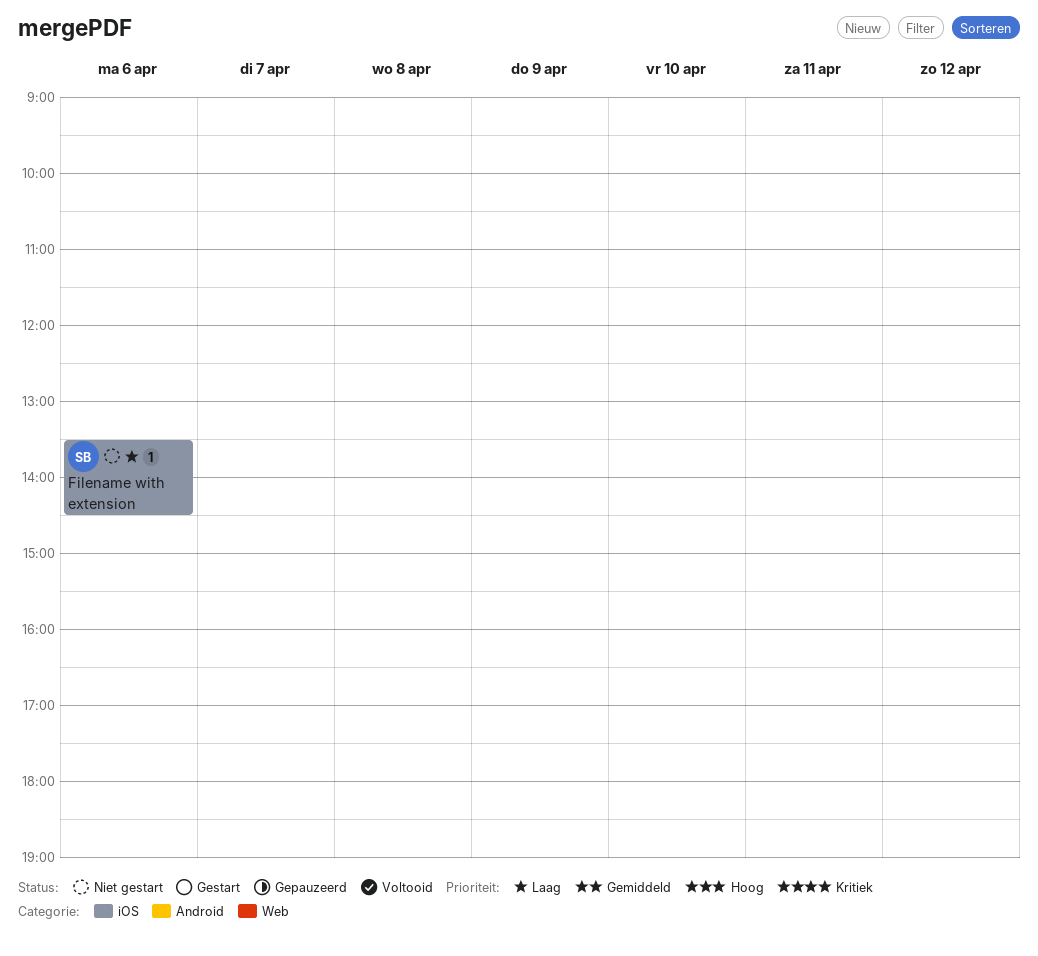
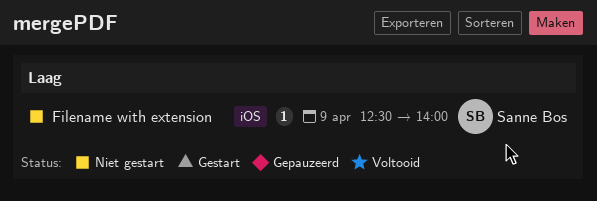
Filename with extension, day: Apr 6 -> Apr 9
Filename with extension, begins: 13:30 -> 12:30
Filename with extension, ends: 14:30 -> 14:00

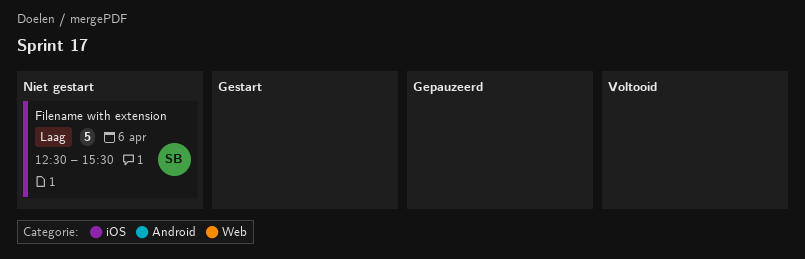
Filename with extension, estimate: 1 -> 5
Filename with extension, day: Apr 9 -> Apr 6
Filename with extension, ends: 14:00 -> 15:30

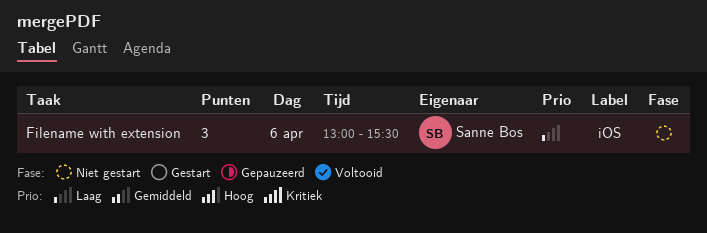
Filename with extension, estimate: 5 -> 3
Filename with extension, begins: 12:30 -> 13:00

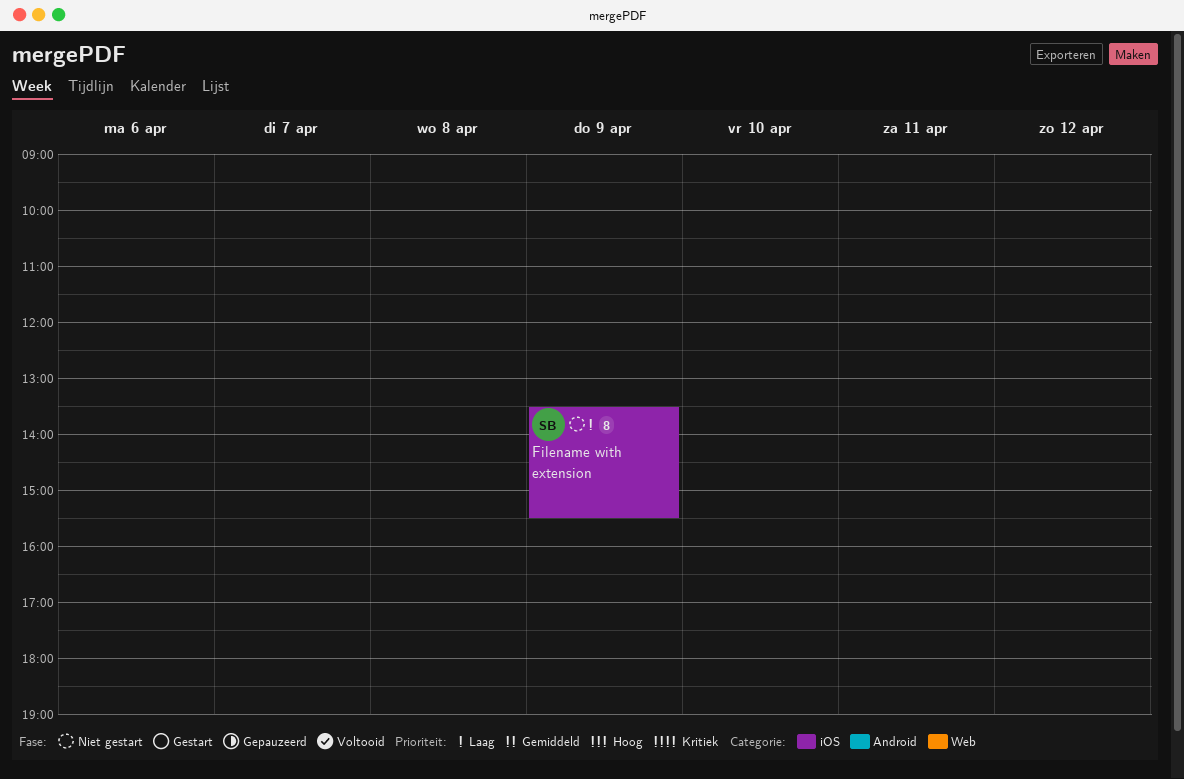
Filename with extension, estimate: 3 -> 8
Filename with extension, day: Apr 6 -> Apr 9
Filename with extension, begins: 13:00 -> 13:30

